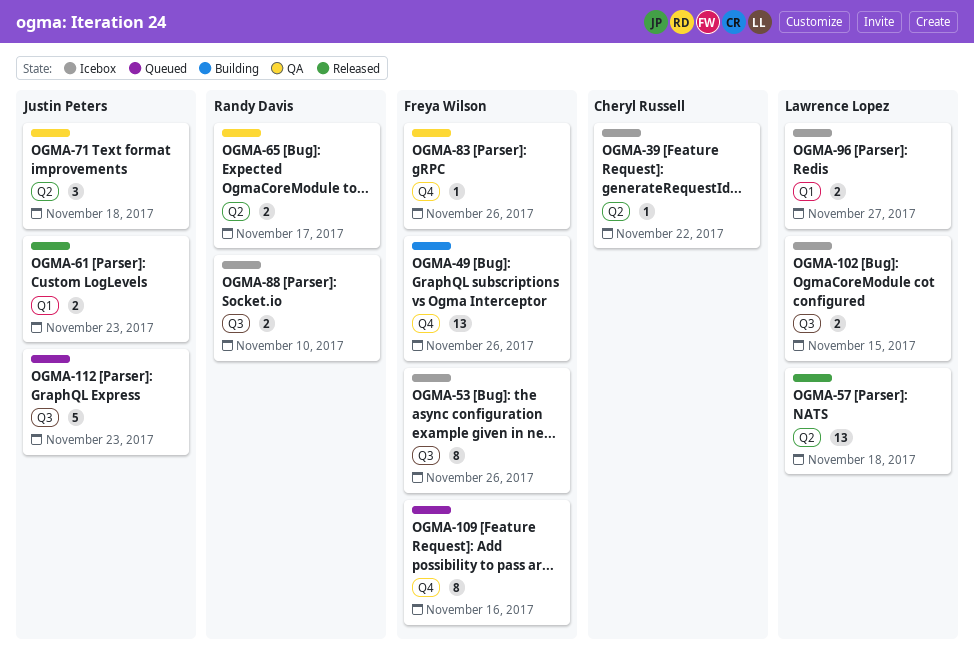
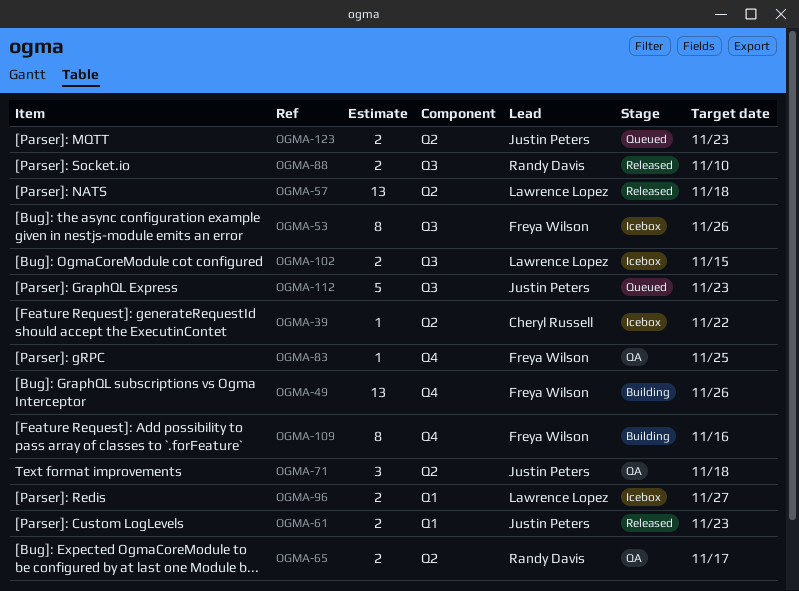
OGMA-83, due: Nov 26 -> Nov 25
OGMA-88, status: Icebox -> Released
OGMA-109, status: Queued -> Building
OGMA-123: none -> present

